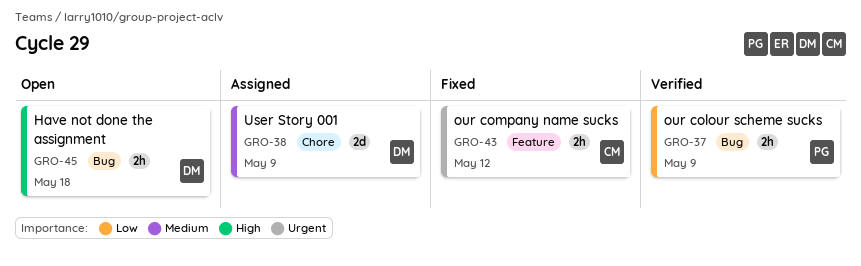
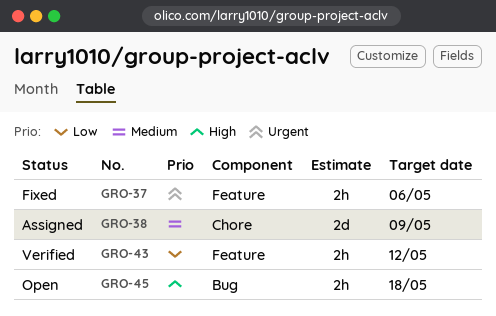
GRO-37, status: Verified -> Fixed
GRO-37, priority: Low -> Urgent
GRO-37, label: Bug -> Feature
GRO-37, due: May 9 -> May 6
GRO-43, status: Fixed -> Verified
GRO-43, priority: Urgent -> Low

